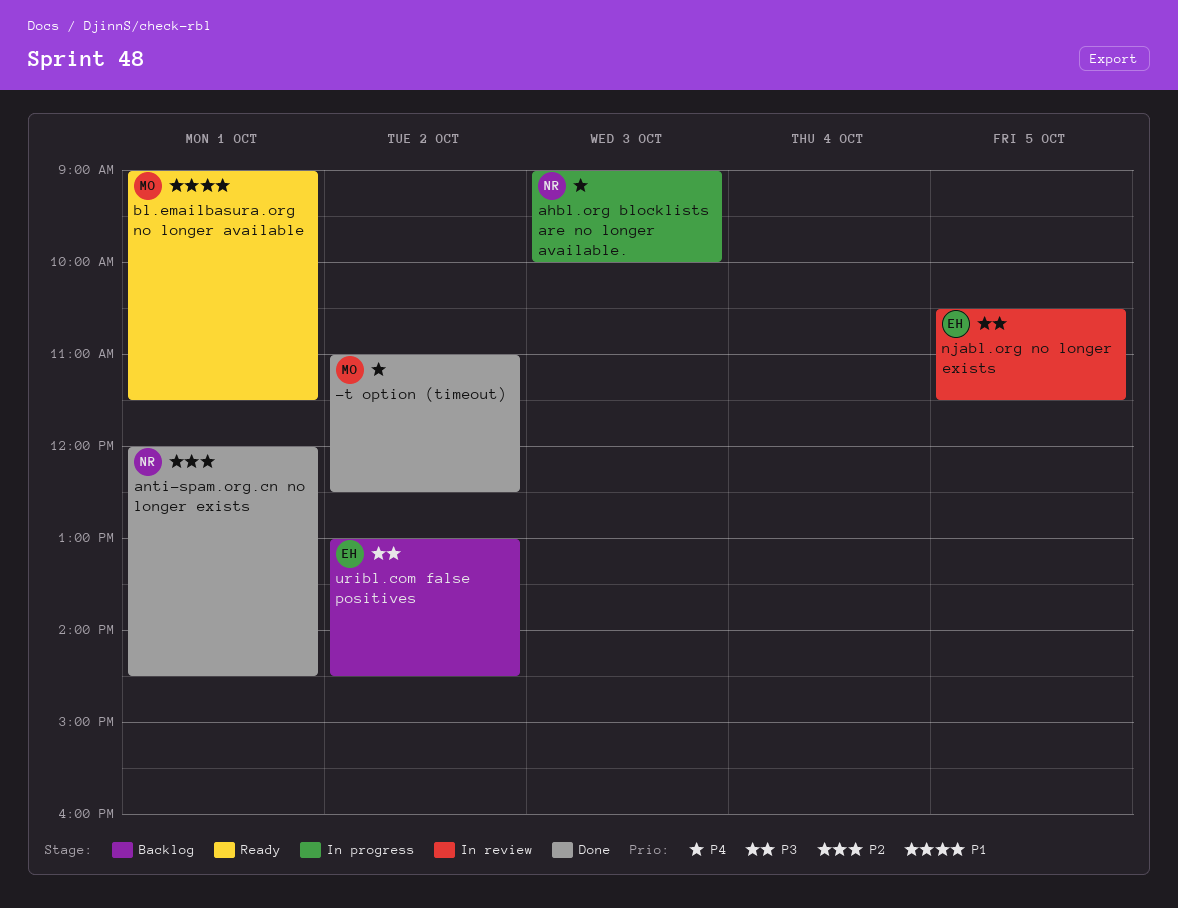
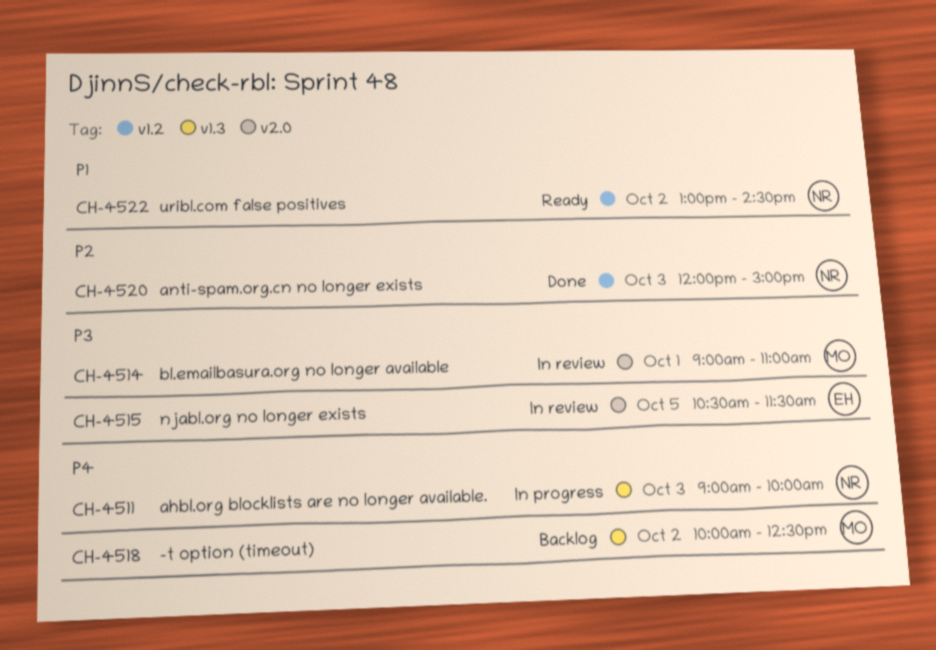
-t option (timeout), status: Done -> Backlog
-t option (timeout), begins: 11:00 -> 10:00
anti-spam.org.cn no longer exists, day: Oct 1 -> Oct 3
anti-spam.org.cn no longer exists, ends: 14:30 -> 15:00
bl.emailbasura.org no longer available, status: Ready -> In review
bl.emailbasura.org no longer available, priority: P1 -> P3
bl.emailbasura.org no longer available, ends: 11:30 -> 11:00
uribl.com false positives, status: Backlog -> Ready
uribl.com false positives, owner: EH -> NR
uribl.com false positives, priority: P3 -> P1

